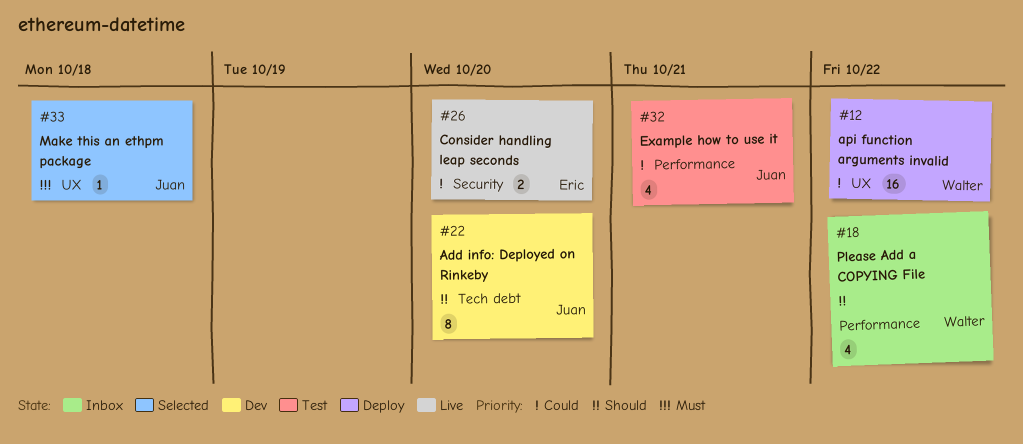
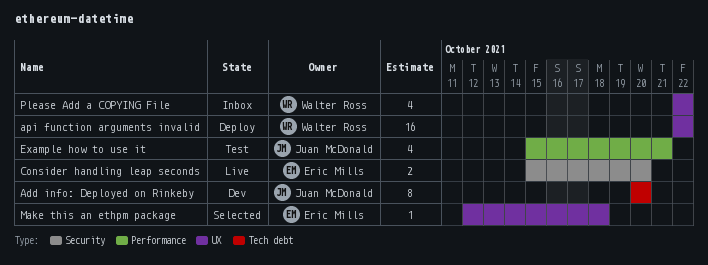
Make this an ethpm package, owner: Juan McDonald -> Eric Mills
Please Add a COPYING File, label: Performance -> UX

